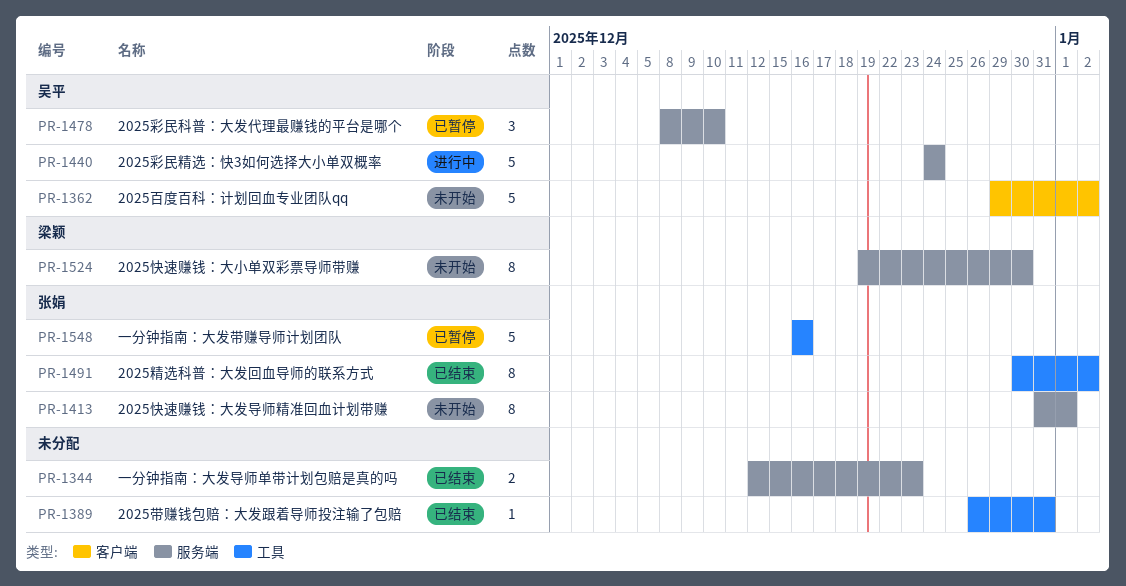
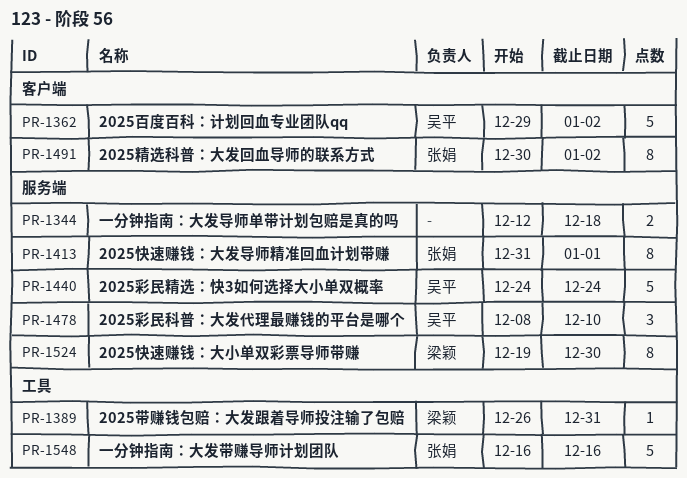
PR-1344, due: Dec 23 -> Dec 18
PR-1389, owner: none -> 梁颖
PR-1491, label: 工具 -> 客户端

